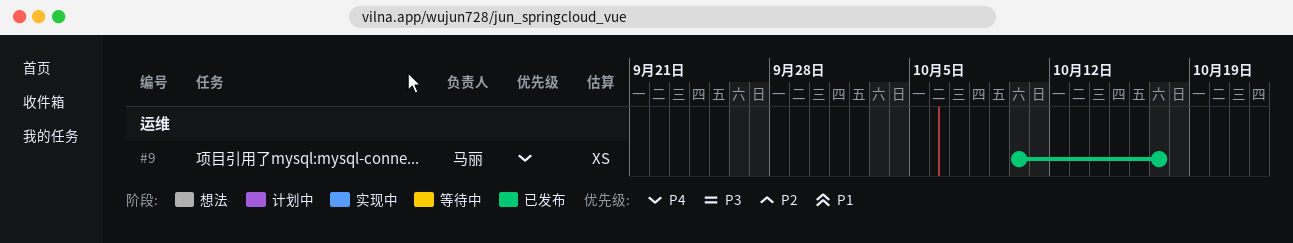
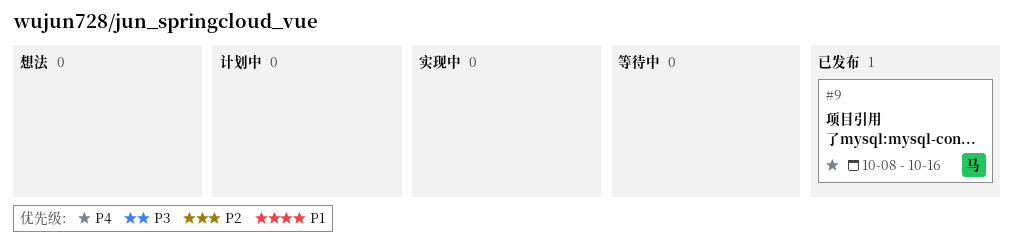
#9, start: Oct 10 -> Oct 8
#9, due: Oct 17 -> Oct 16

